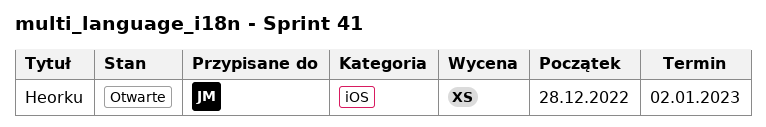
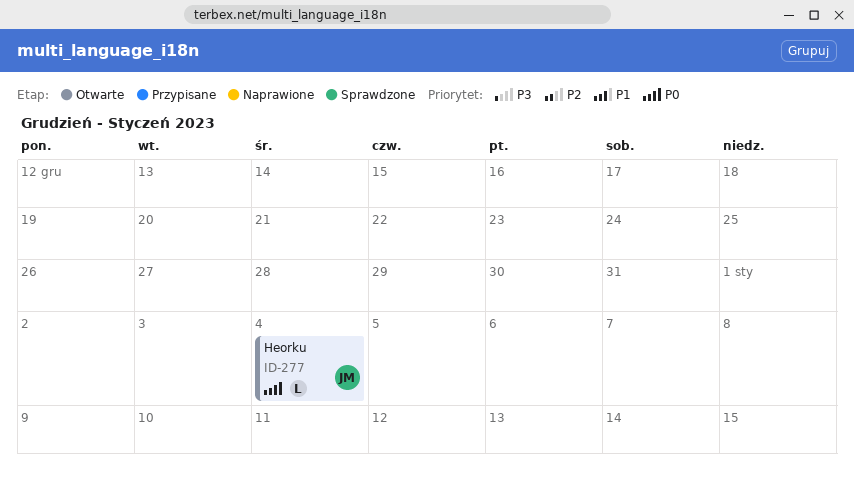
Heorku, estimate: XS -> L
Heorku, due: Jan 2 -> Jan 4

